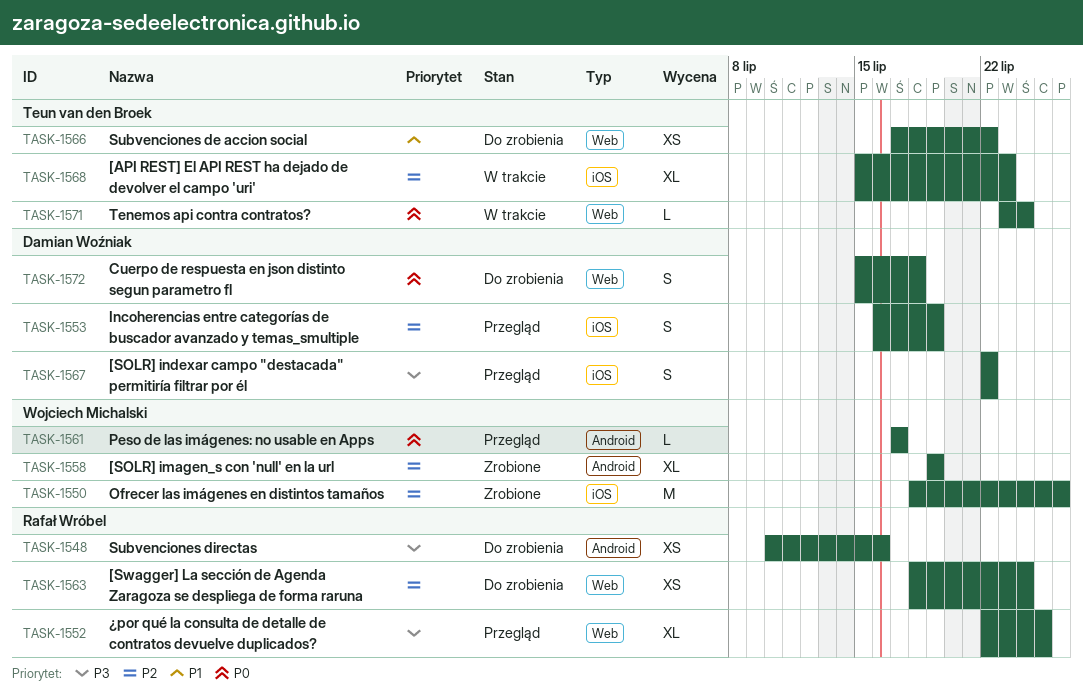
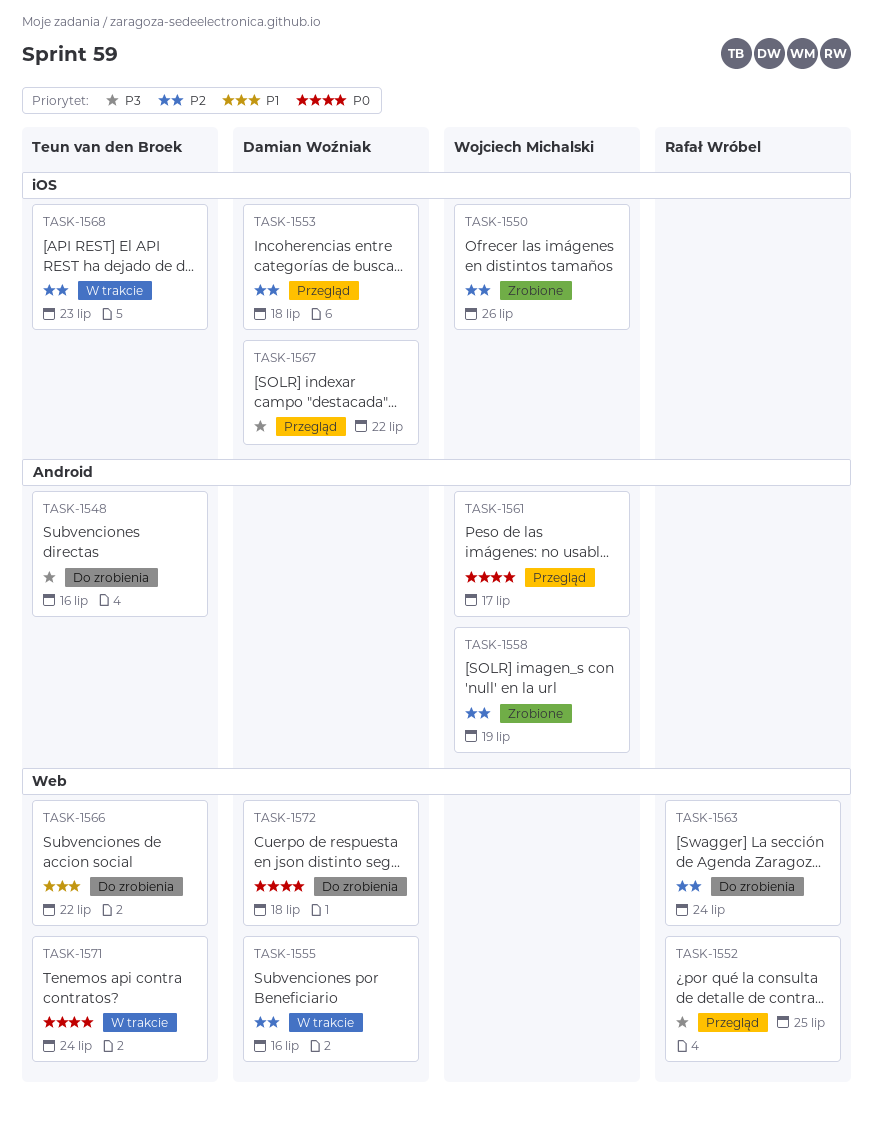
TASK-1548, owner: Rafał Wróbel -> Teun van den Broek
TASK-1553, due: Jul 19 -> Jul 18
TASK-1555: none -> present

